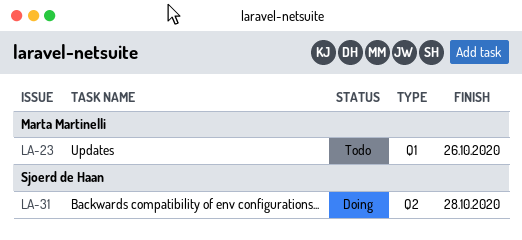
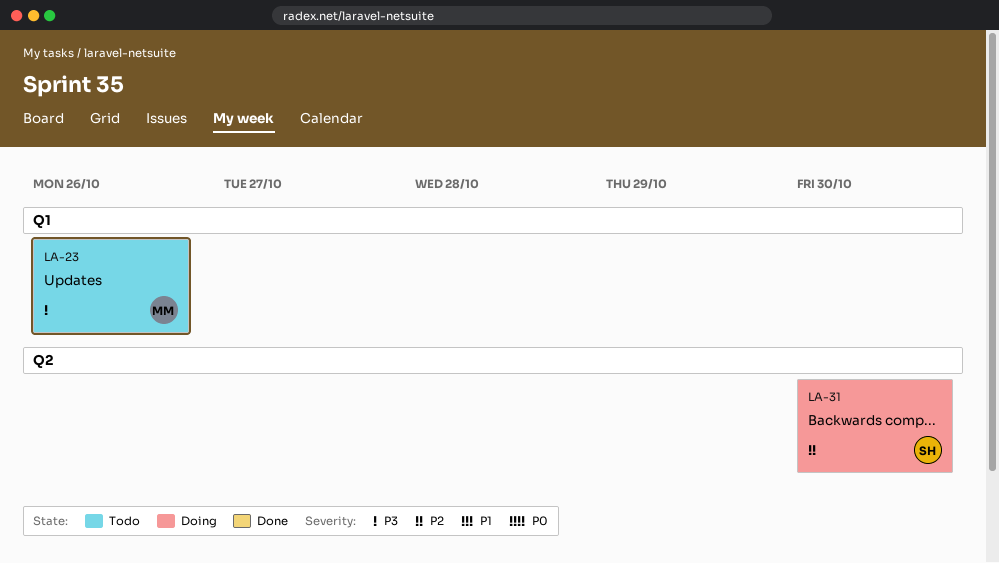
LA-31, due: Oct 28 -> Oct 30

